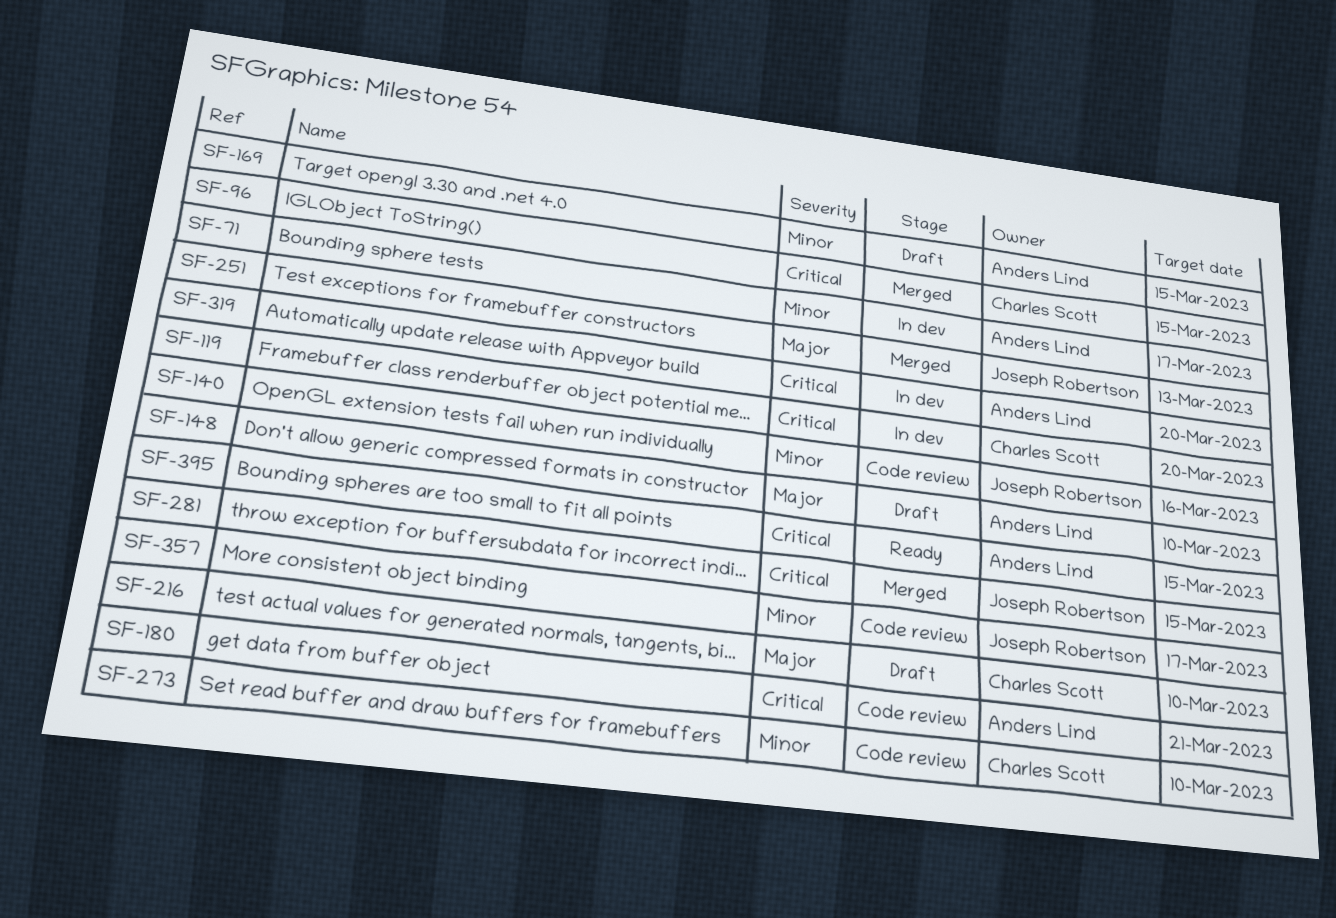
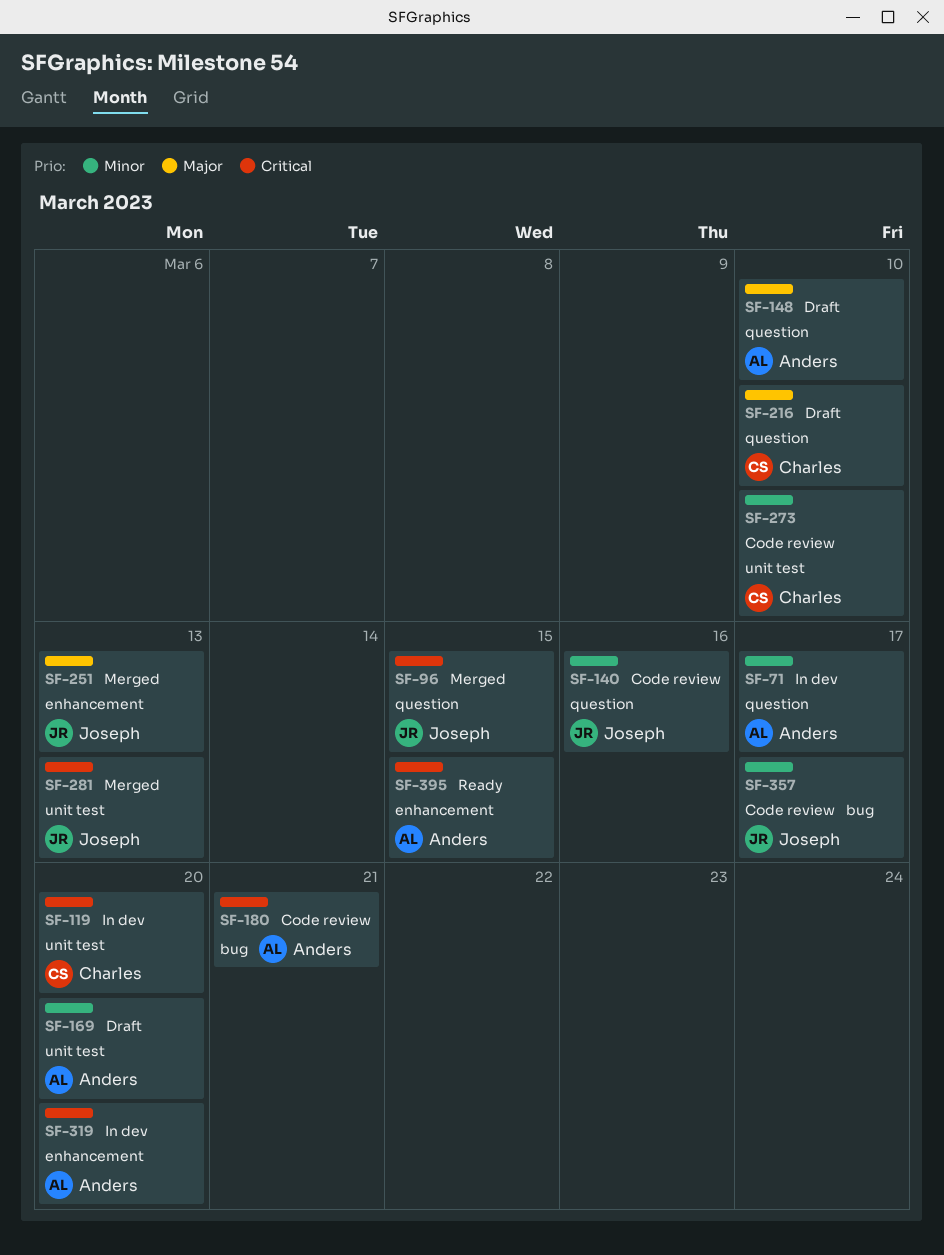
SF-96, owner: Charles Scott -> Joseph Robertson
SF-169, due: Mar 15 -> Mar 20
SF-281, due: Mar 15 -> Mar 13

